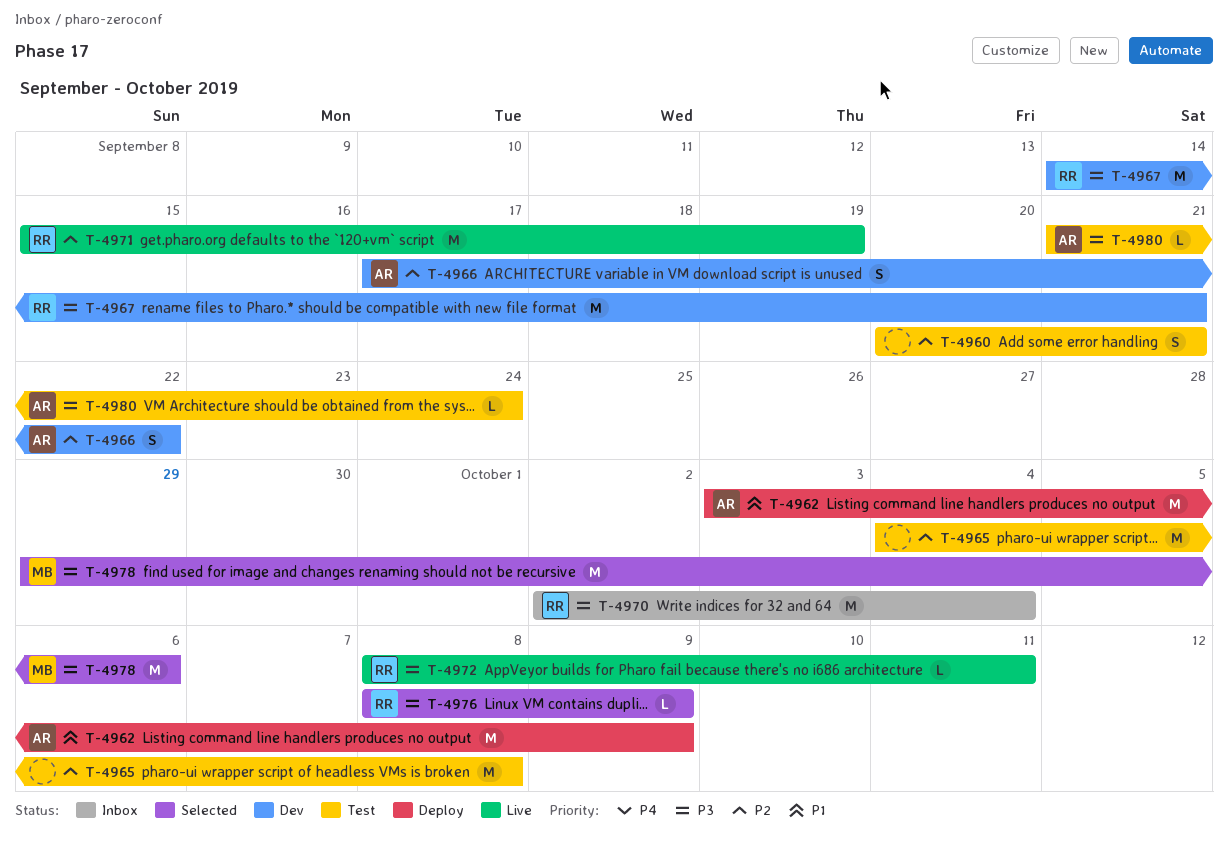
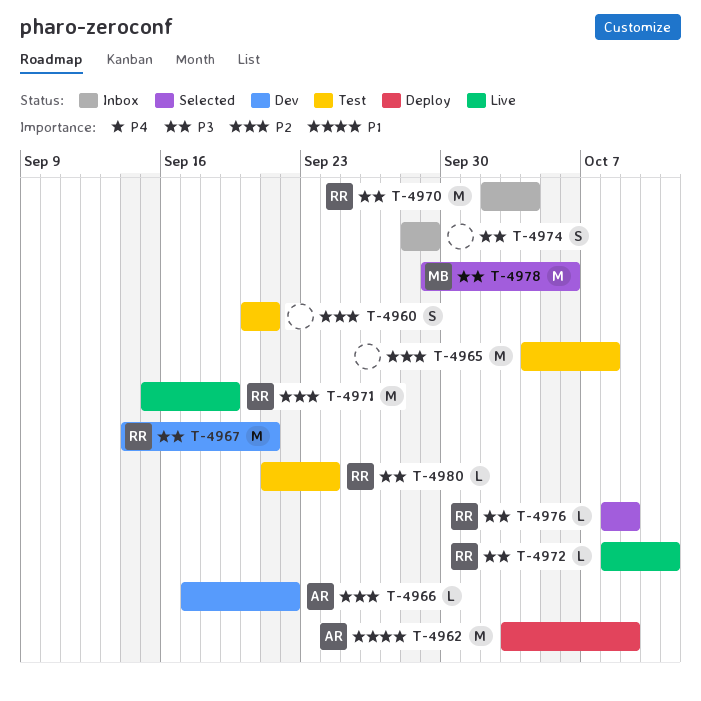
T-4966, estimate: S -> L
T-4974: none -> present
T-4980, owner: AR -> RR

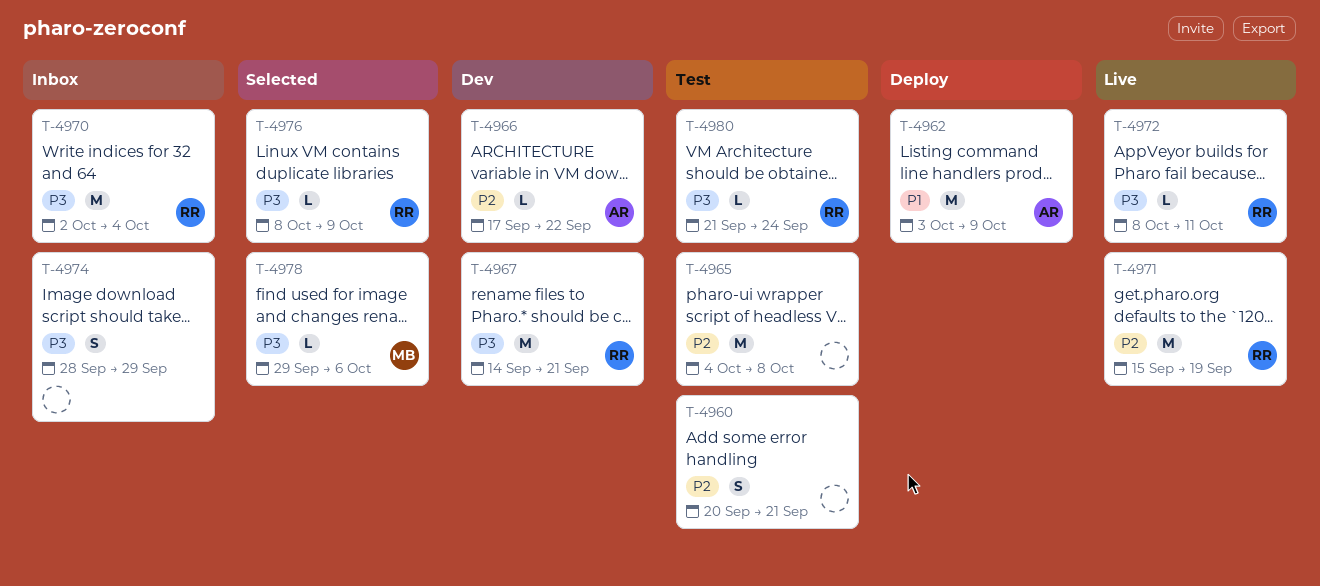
T-4978, estimate: M -> L

